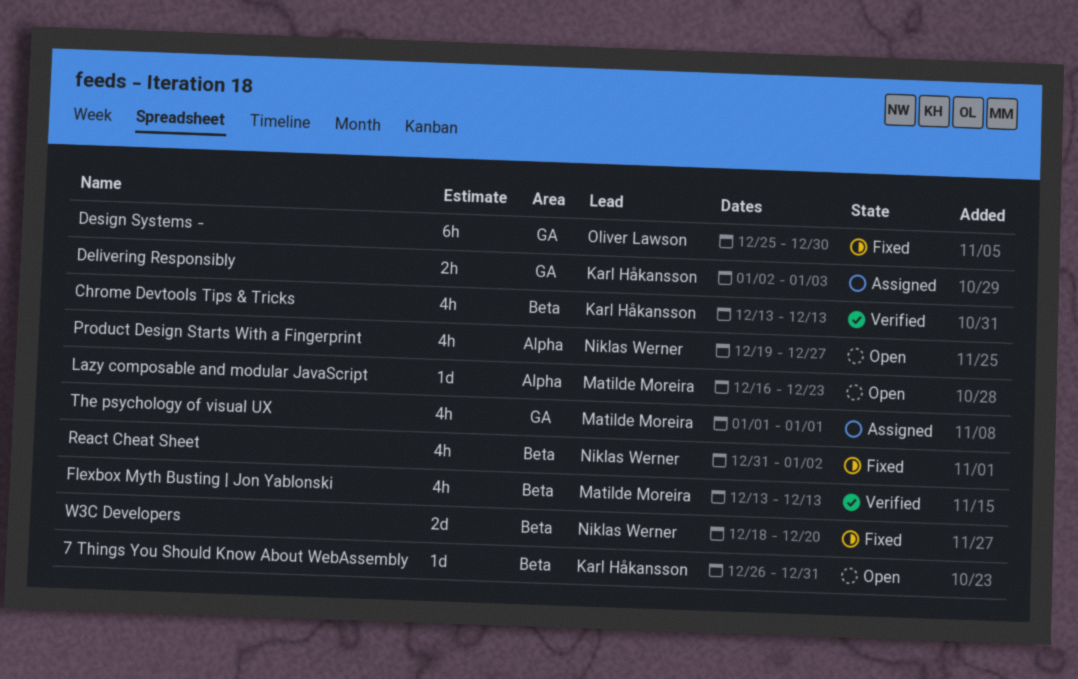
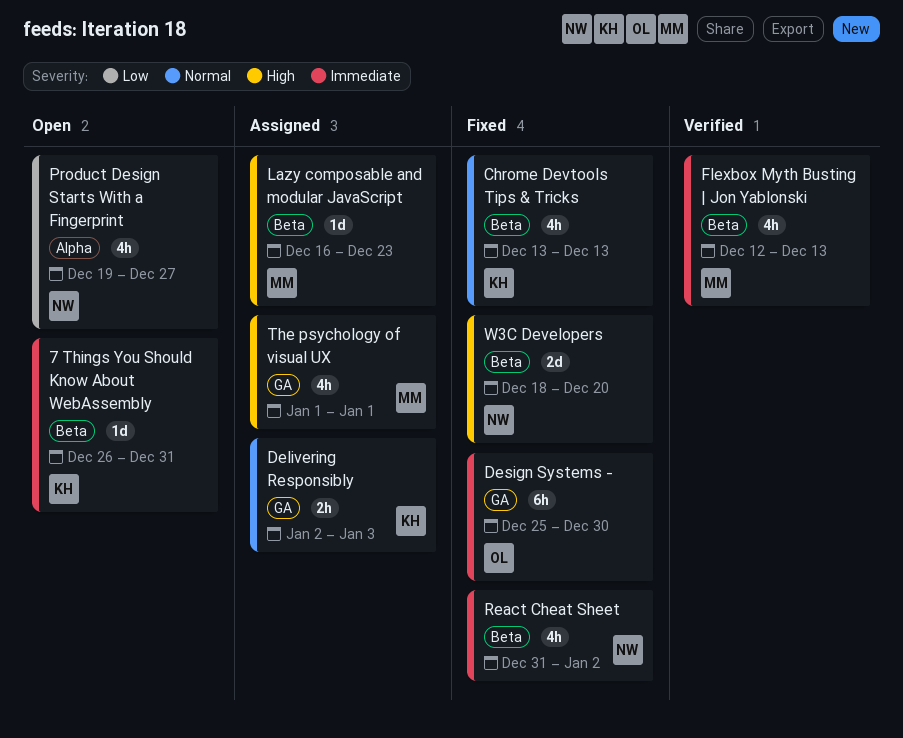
Chrome Devtools Tips & Tricks, status: Verified -> Fixed
Flexbox Myth Busting | Jon Yablonski, start: Dec 13 -> Dec 12
Lazy composable and modular JavaScript, status: Open -> Assigned
Lazy composable and modular JavaScript, label: Alpha -> Beta

